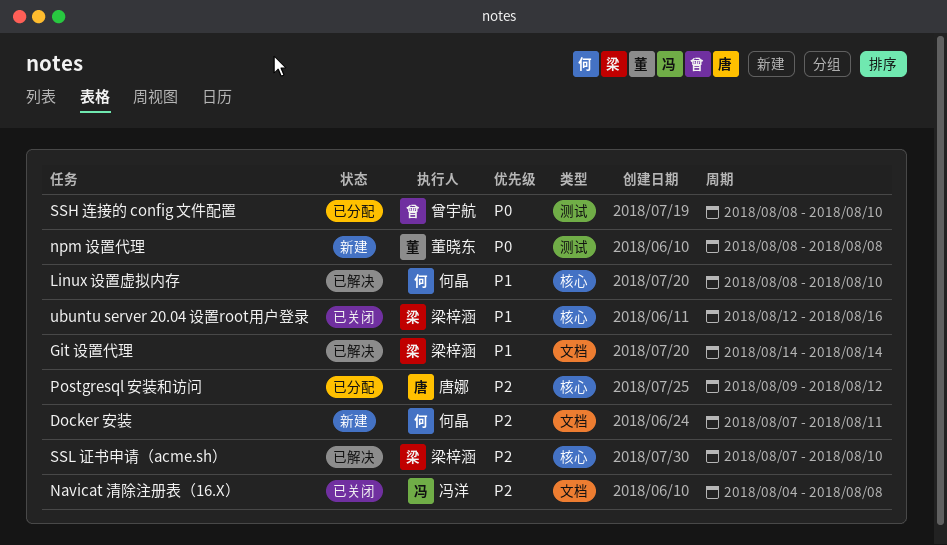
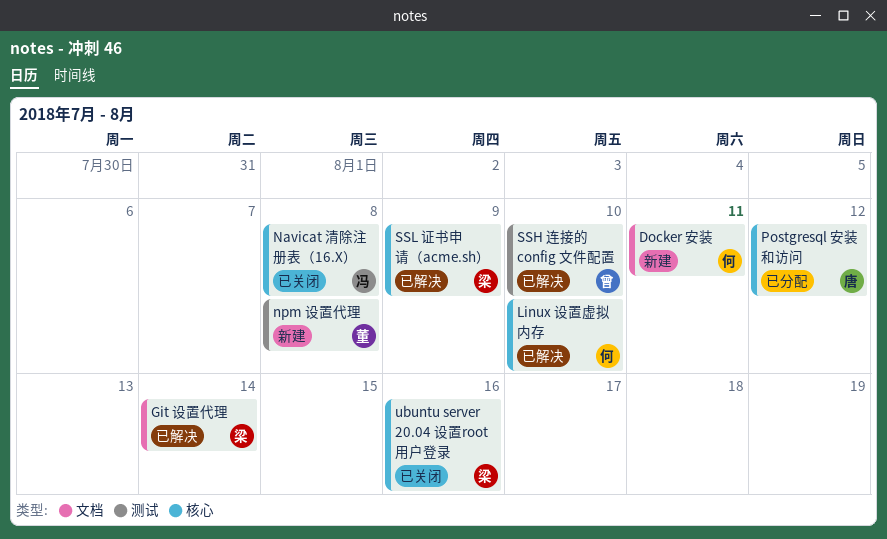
Navicat 清除注册表（16.X）, label: 文档 -> 核心
SSH 连接的 config 文件配置, status: 已分配 -> 已解决
SSL 证书申请（acme.sh）, due: Aug 10 -> Aug 9

